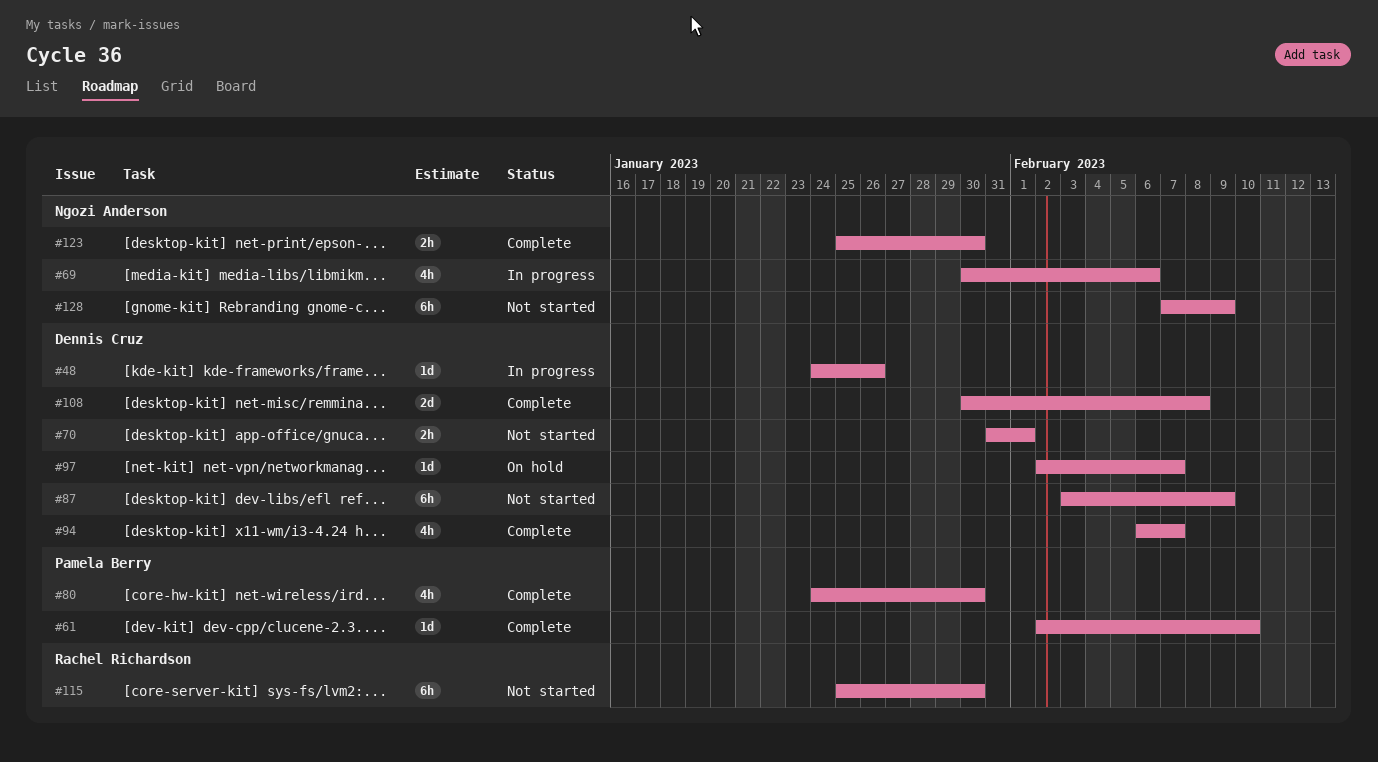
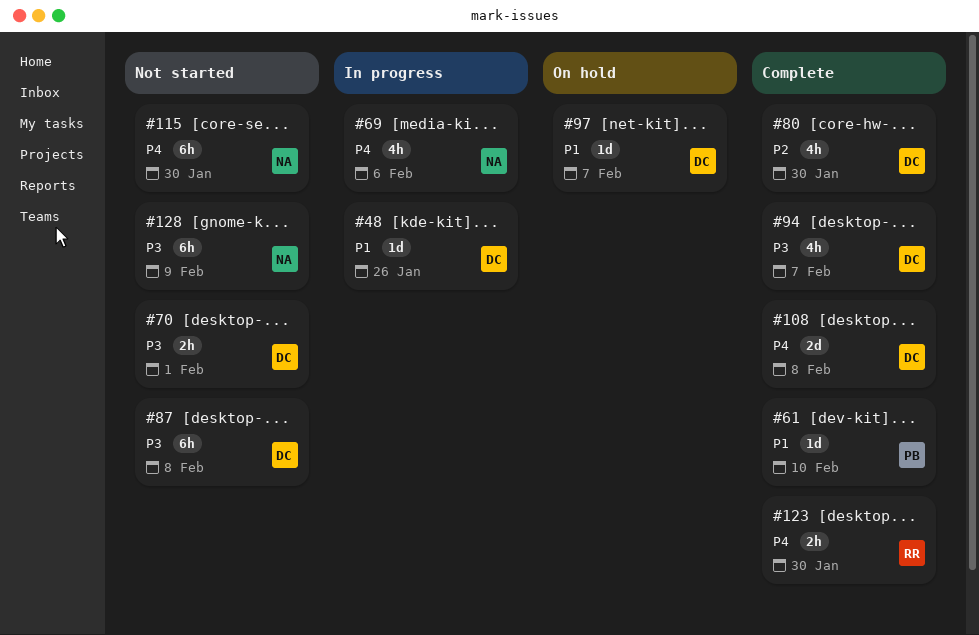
#80, owner: Pamela Berry -> Dennis Cruz
#87, due: Feb 9 -> Feb 8
#115, owner: Rachel Richardson -> Ngozi Anderson
#123, owner: Ngozi Anderson -> Rachel Richardson

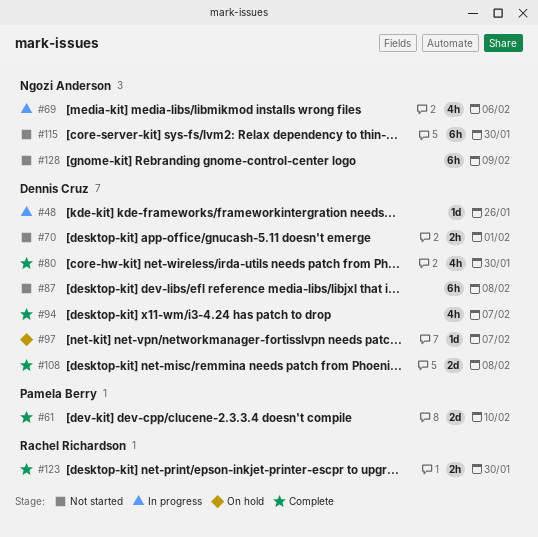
#61, estimate: 1d -> 2d

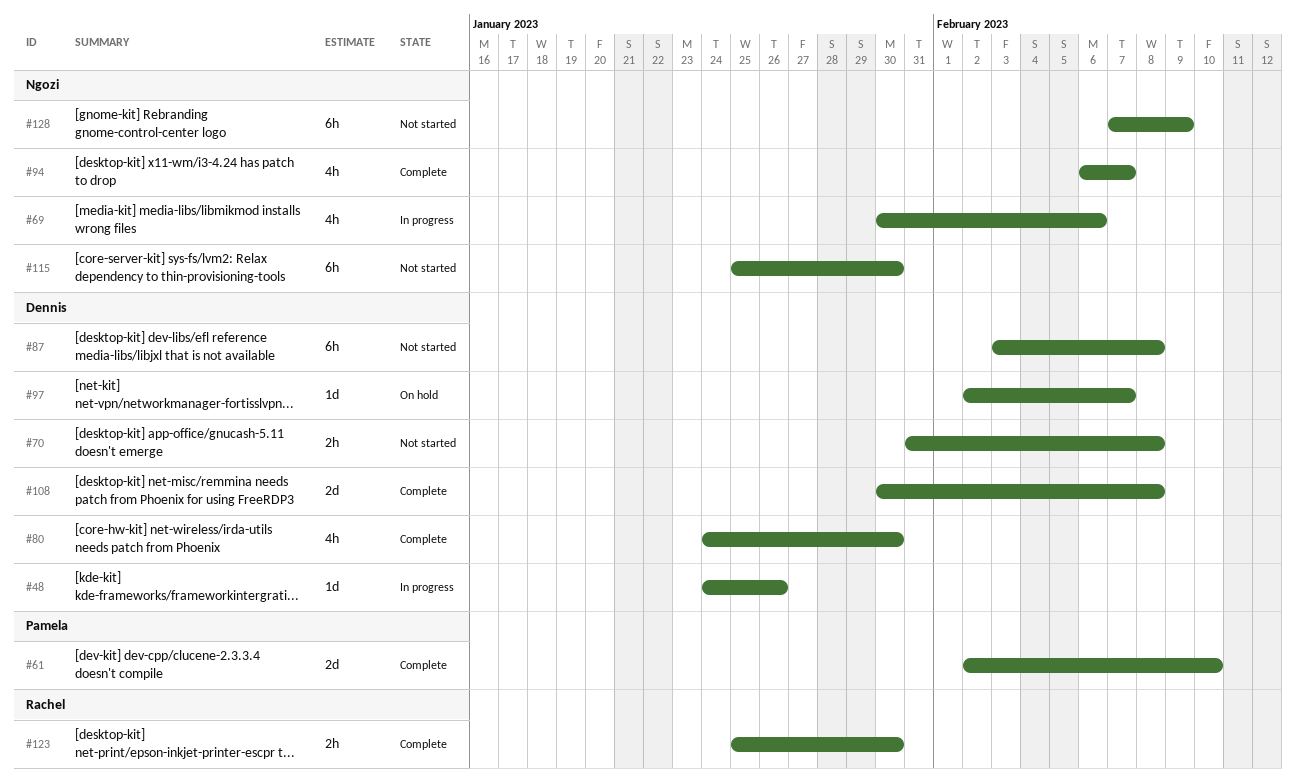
#70, due: Feb 1 -> Feb 8
#94, owner: Dennis Cruz -> Ngozi Anderson

